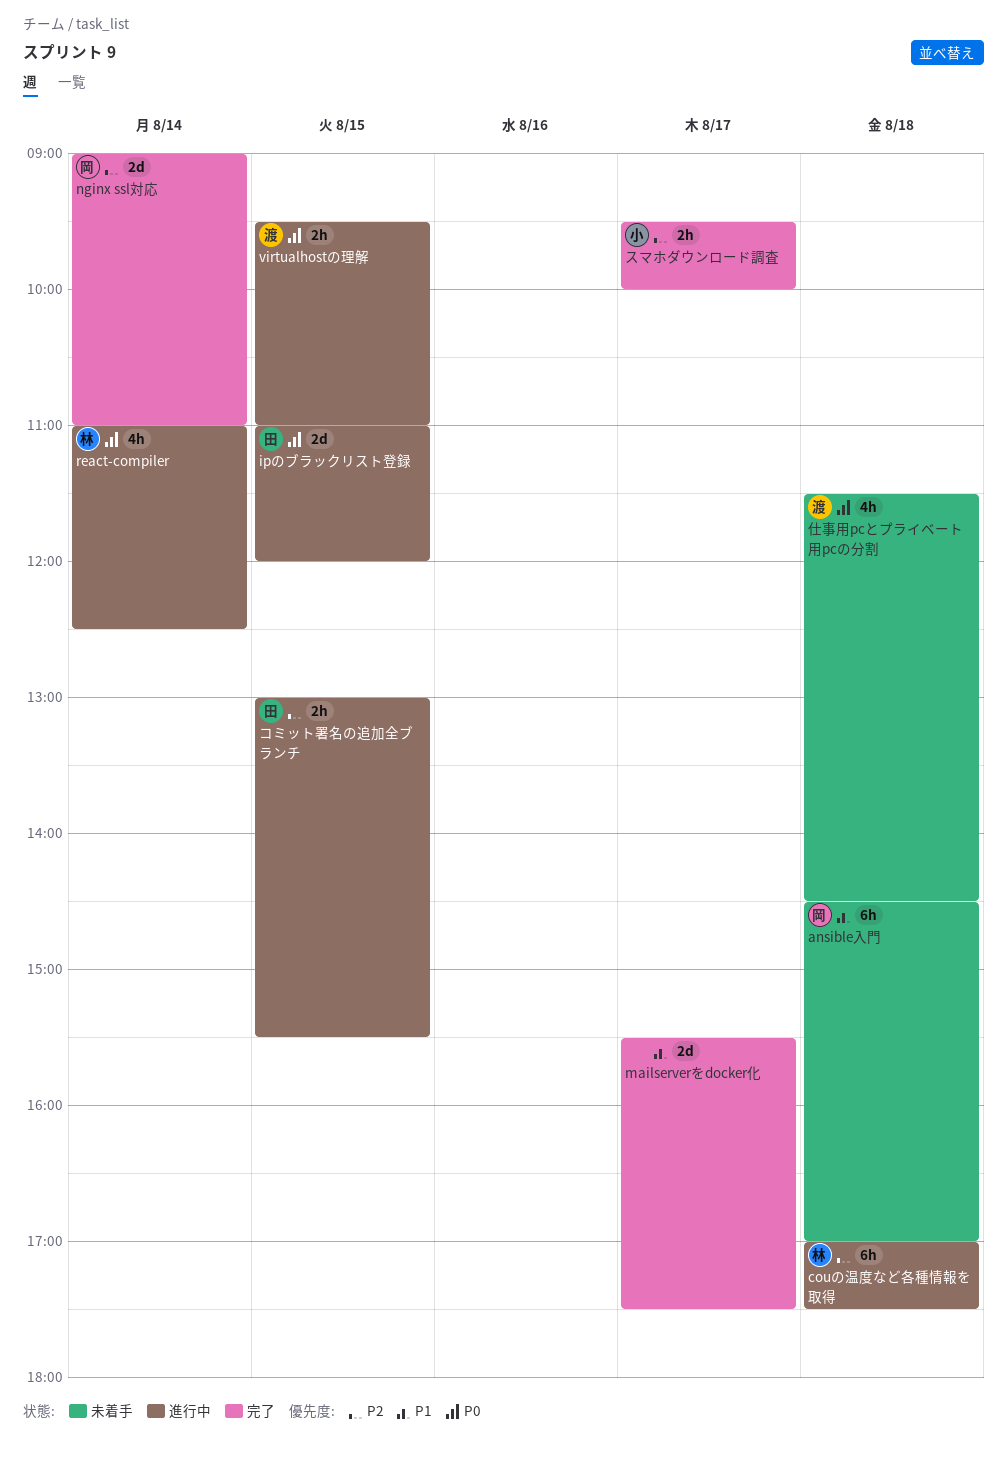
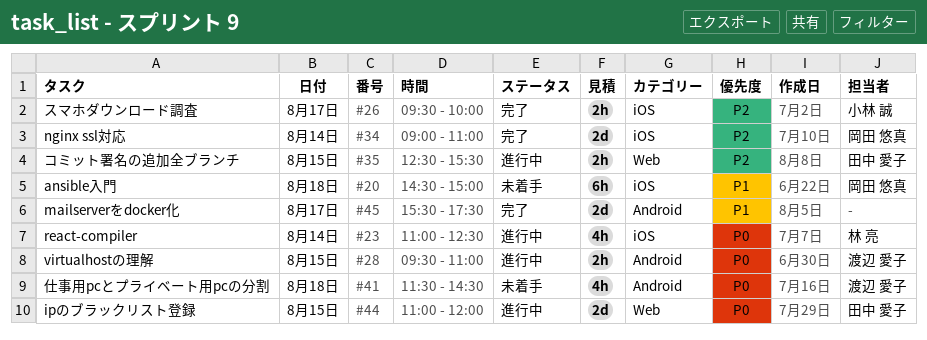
ansible入門, ends: 17:00 -> 15:00
couの温度など各種情報を取得: present -> none
コミット署名の追加全ブランチ, begins: 13:00 -> 12:30

